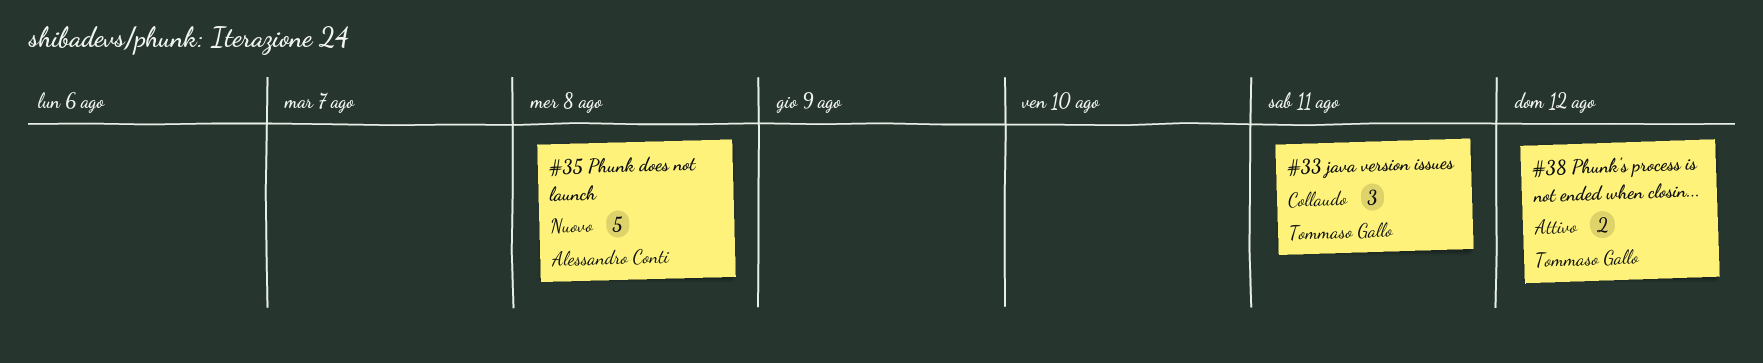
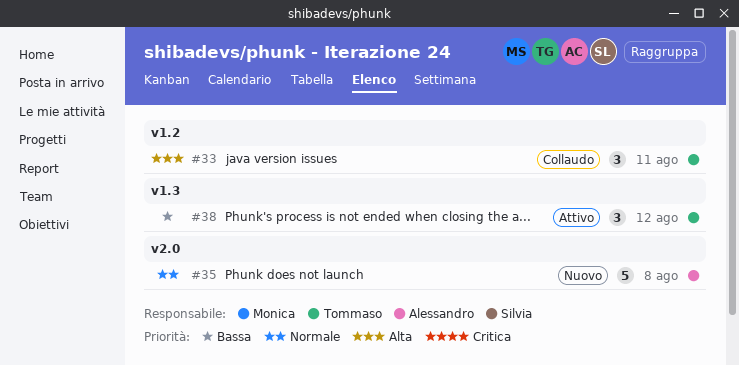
#38, estimate: 2 -> 3

